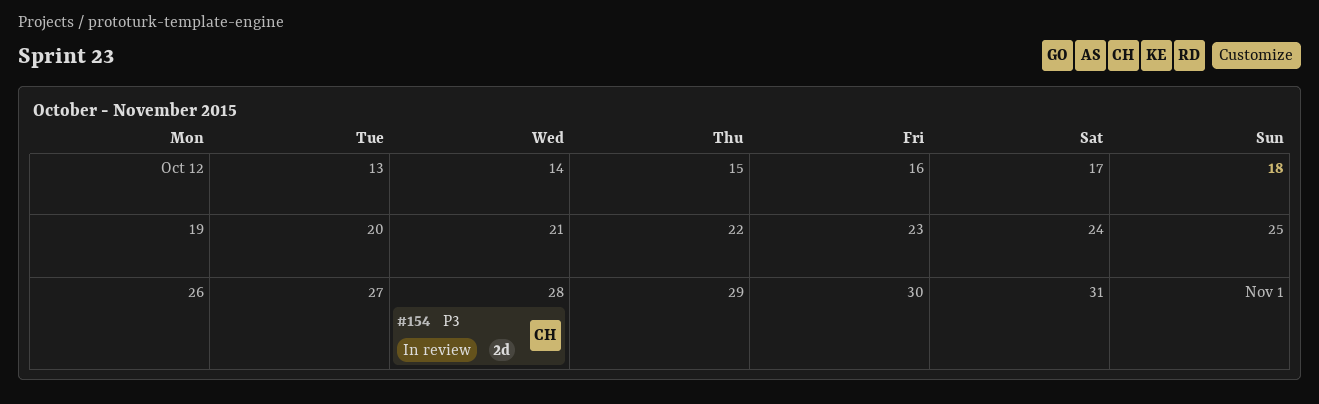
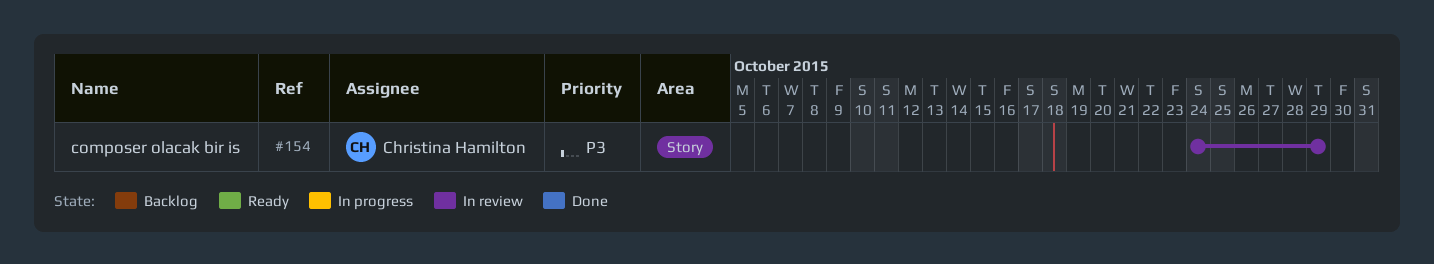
#154, due: Oct 28 -> Oct 29

